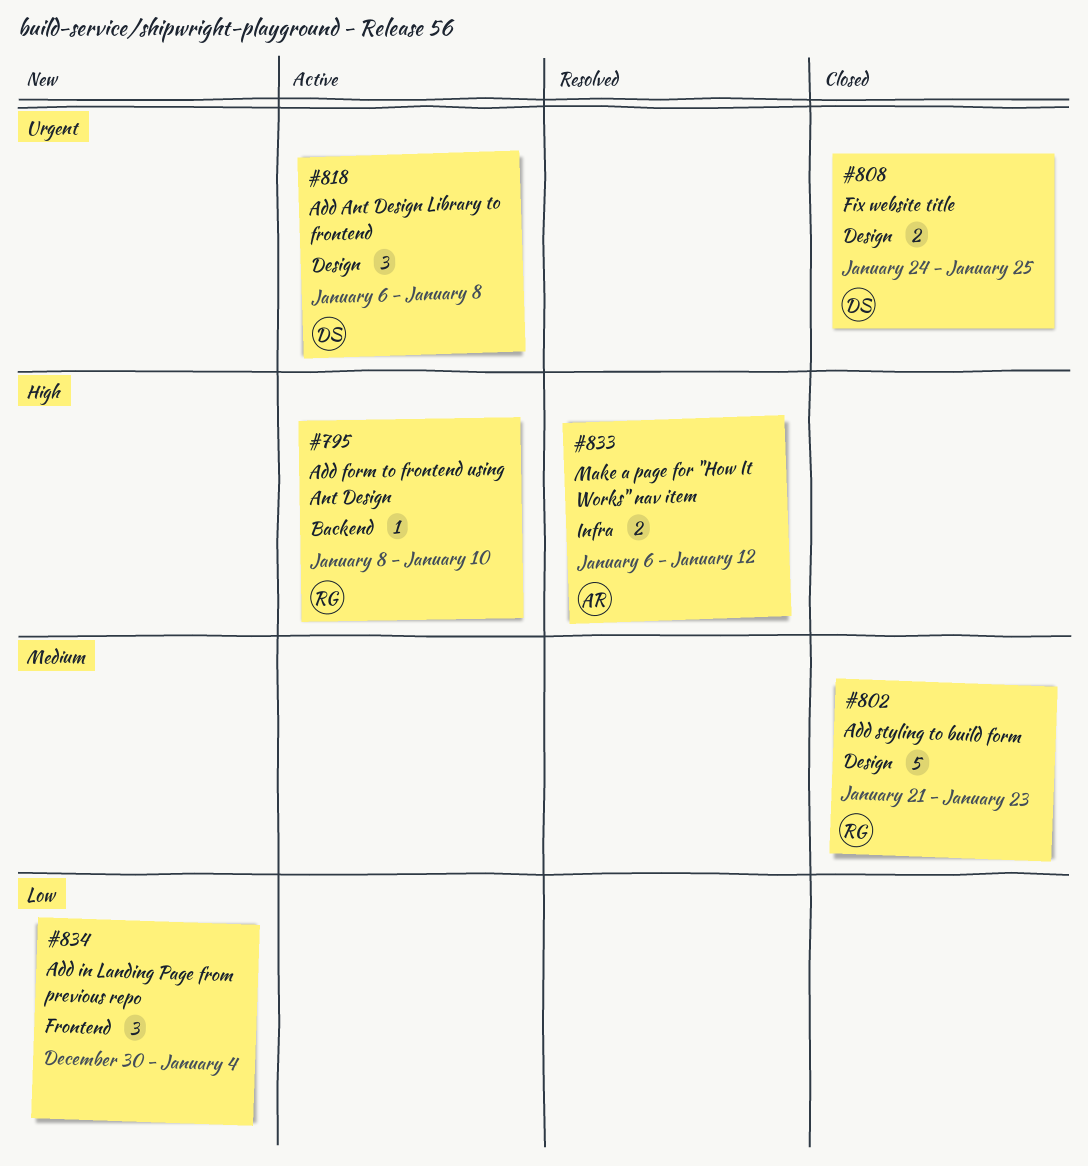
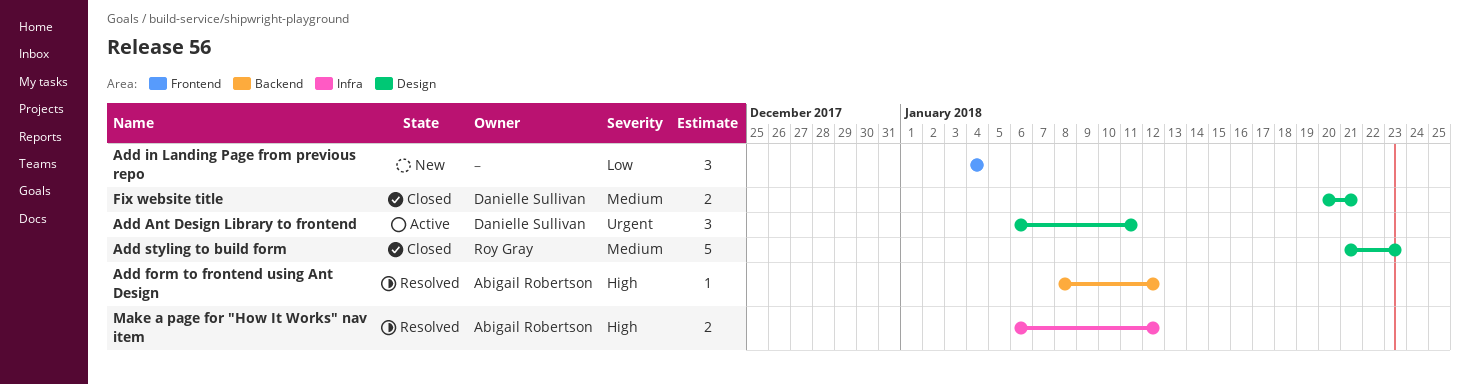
Add Ant Design Library to frontend, due: Jan 8 -> Jan 11
Add form to frontend using Ant Design, status: Active -> Resolved
Add form to frontend using Ant Design, owner: Roy Gray -> Abigail Robertson
Add form to frontend using Ant Design, due: Jan 10 -> Jan 12
Add in Landing Page from previous repo, start: Dec 30 -> Jan 4
Fix website title, priority: Urgent -> Medium
Fix website title, start: Jan 24 -> Jan 20
Fix website title, due: Jan 25 -> Jan 21

